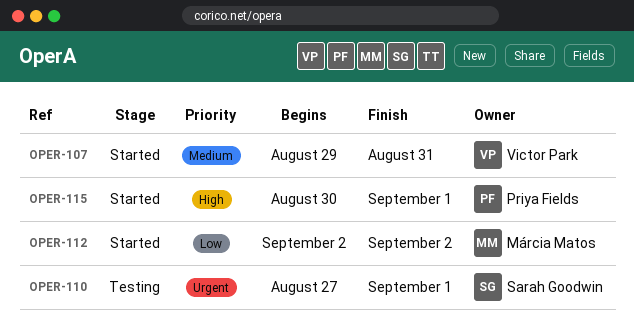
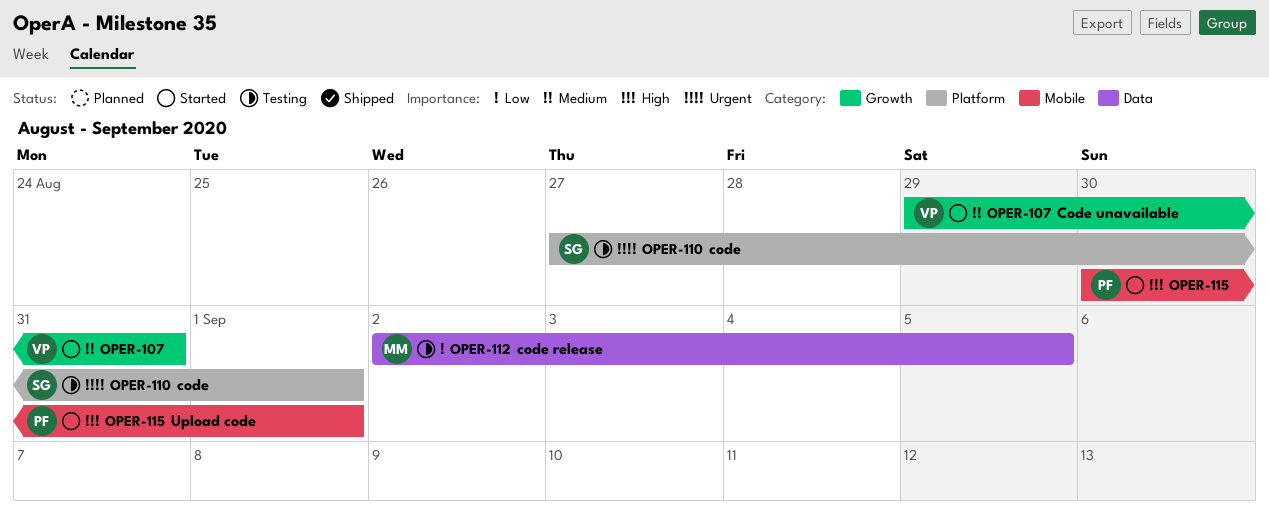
OPER-112, status: Started -> Testing
OPER-112, due: Sep 2 -> Sep 5

